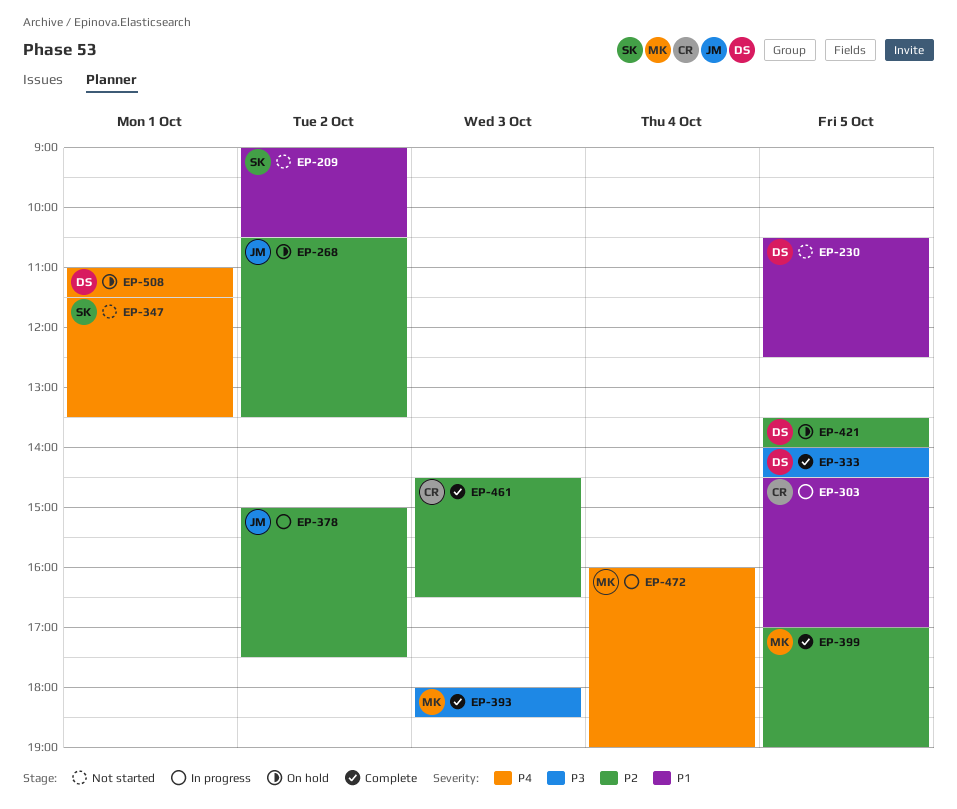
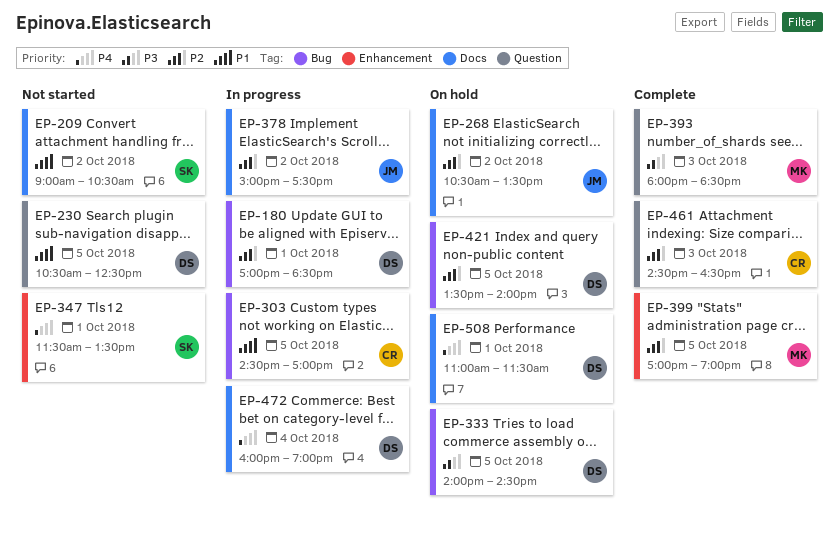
EP-180: none -> present
EP-333, status: Complete -> On hold
EP-472, owner: MK -> DS

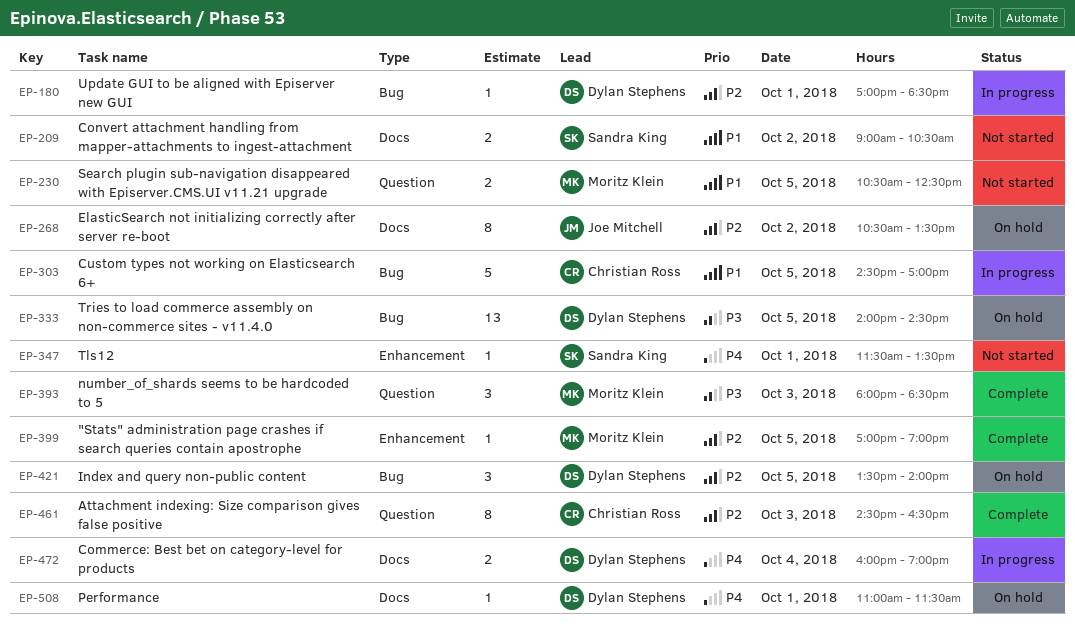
EP-230, owner: Dylan Stephens -> Moritz Klein
EP-378: present -> none

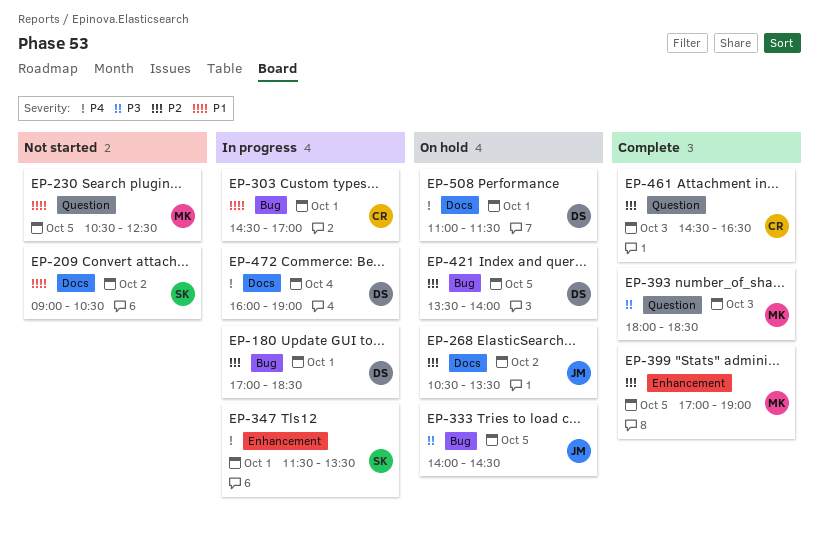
EP-303, day: Oct 5 -> Oct 1
EP-333, owner: Dylan Stephens -> Joe Mitchell
EP-347, status: Not started -> In progress

